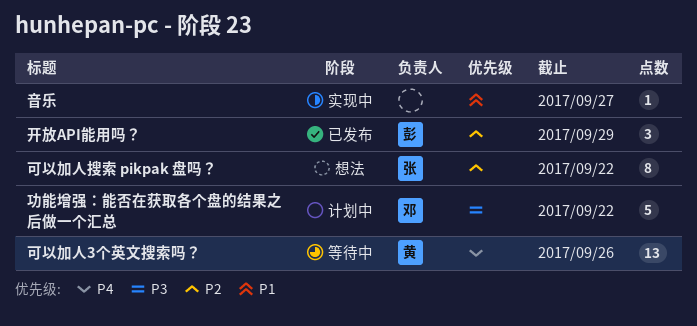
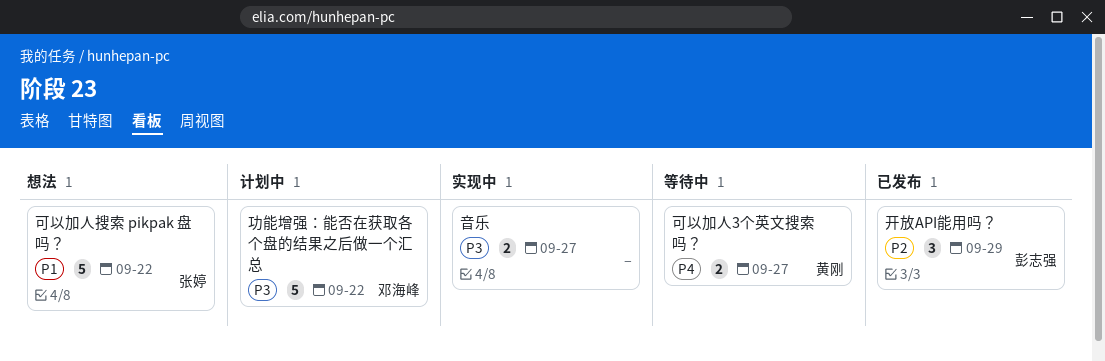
可以加人3个英文搜索吗？, estimate: 13 -> 2
可以加人3个英文搜索吗？, due: Sep 26 -> Sep 27
可以加人搜索 pikpak 盘吗？, priority: P2 -> P1
可以加人搜索 pikpak 盘吗？, estimate: 8 -> 5
音乐, priority: P1 -> P3
音乐, estimate: 1 -> 2

